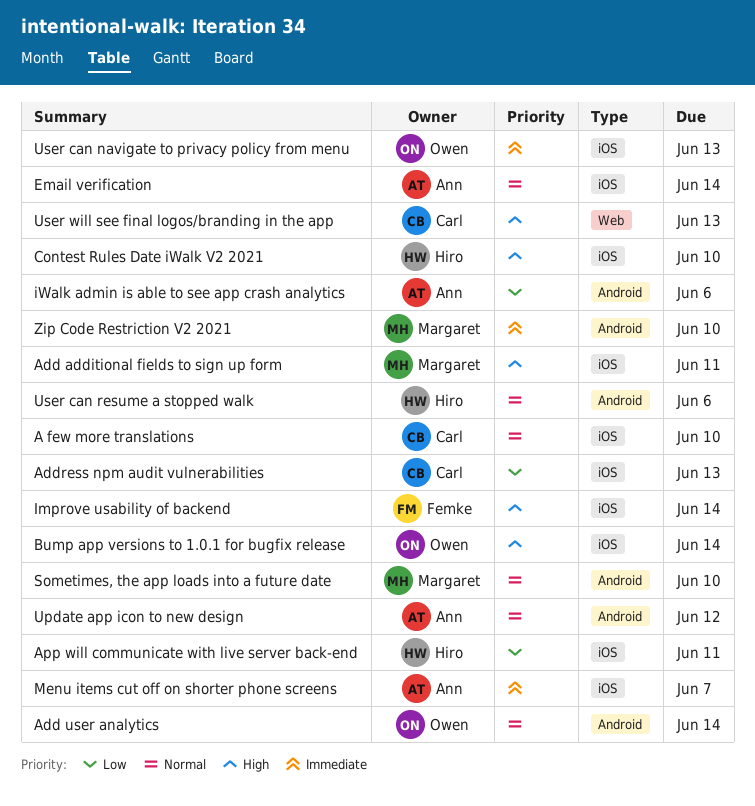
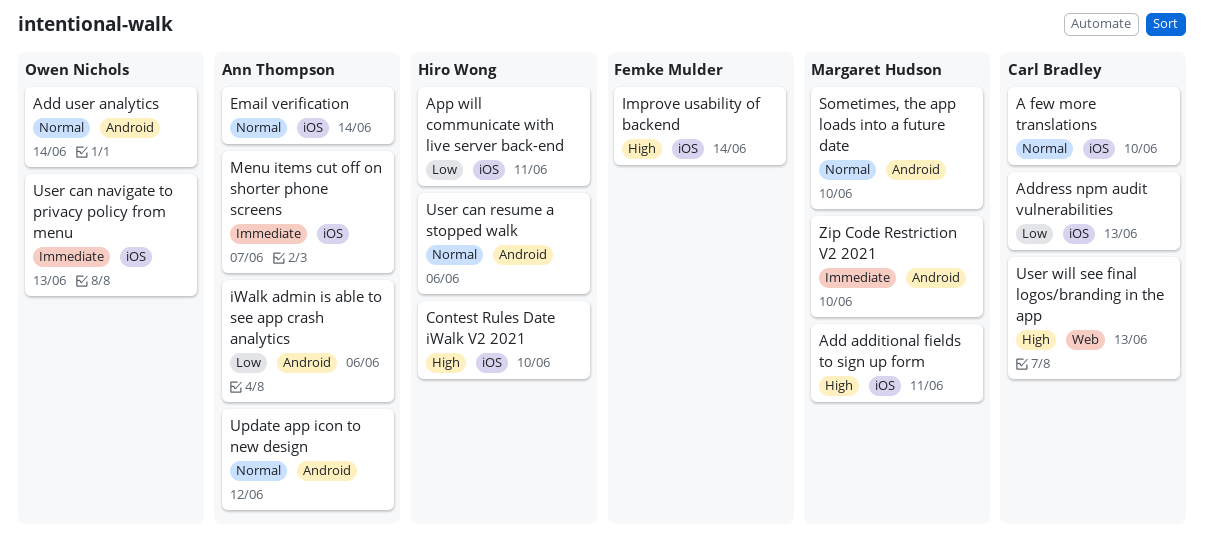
Bump app versions to 1.0.1 for bugfix release: present -> none

